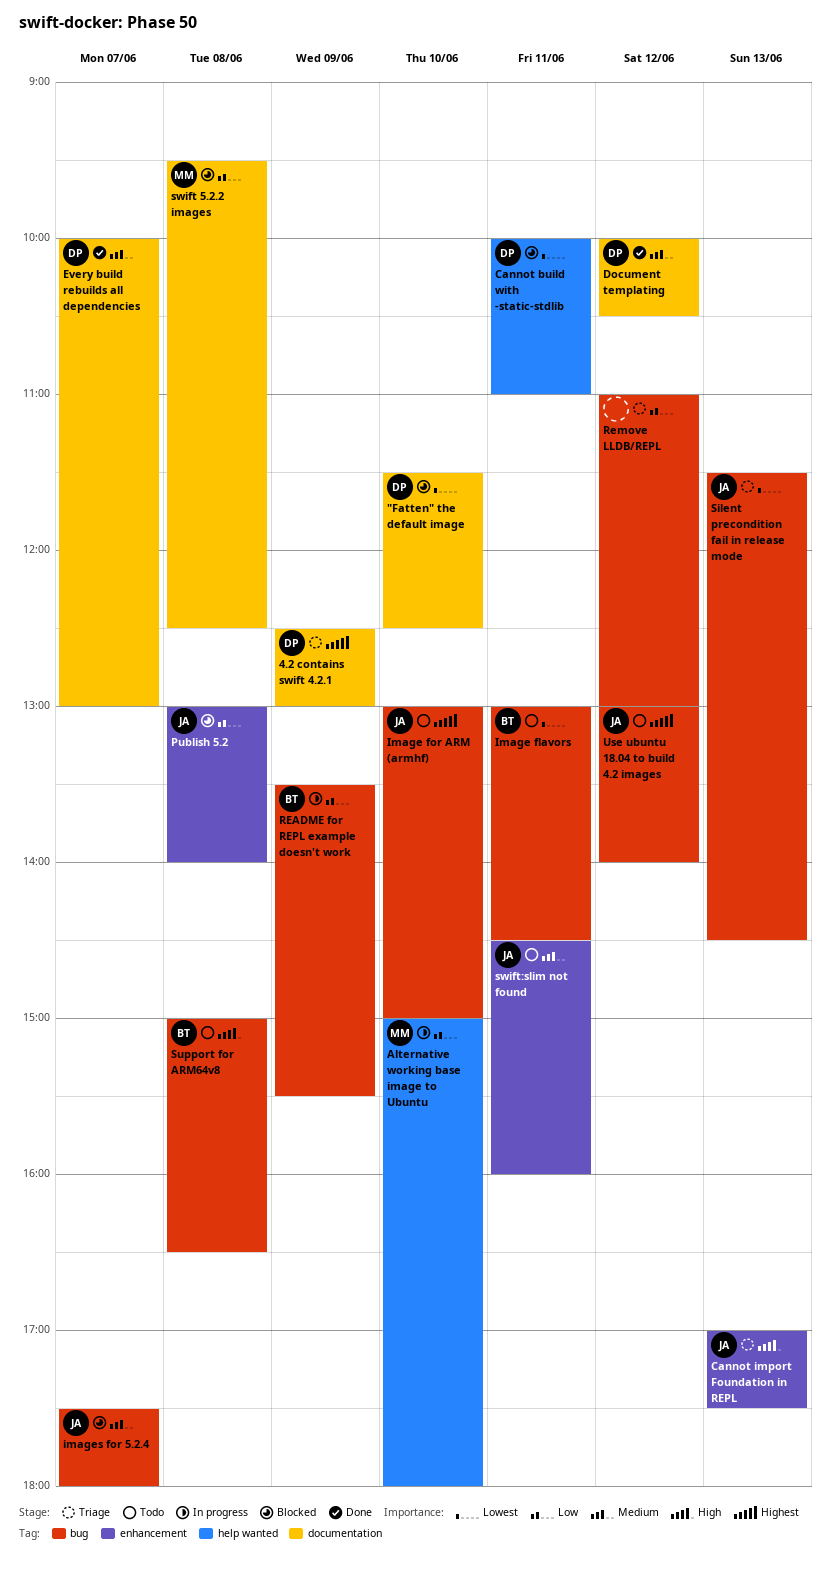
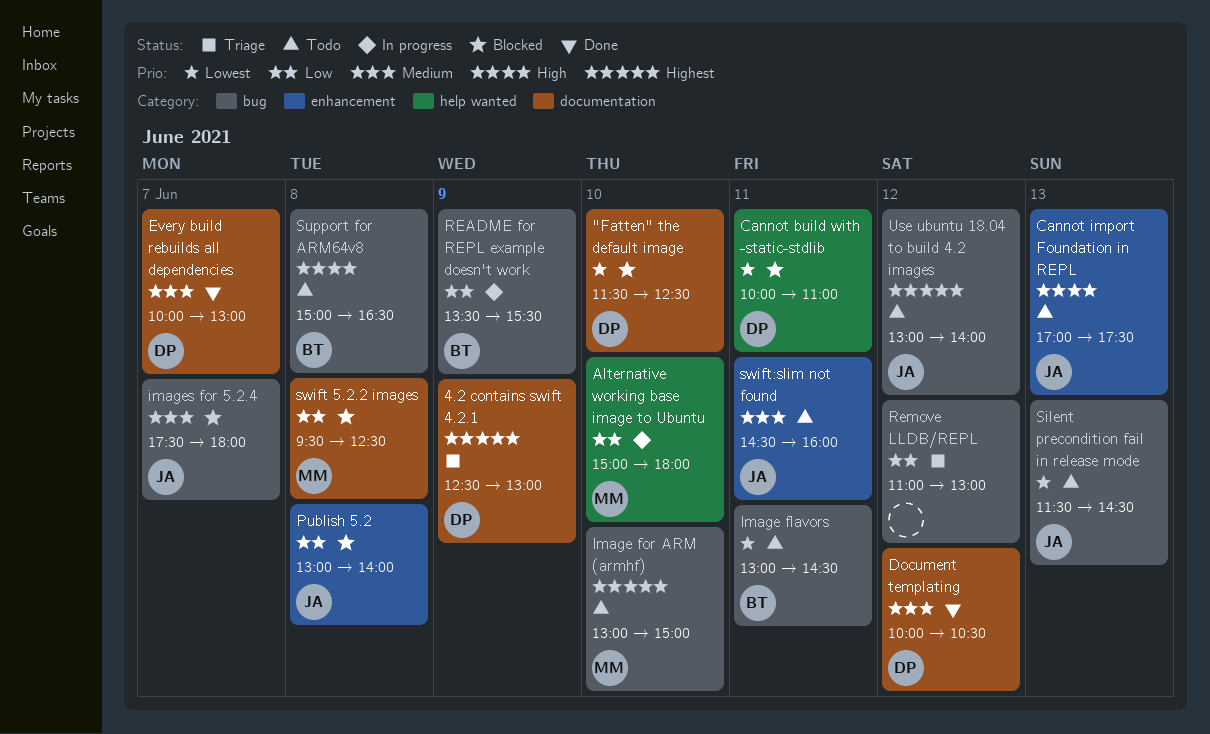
Cannot import Foundation in REPL, status: Triage -> Todo
Image for ARM (armhf), owner: JA -> MM
Silent precondition fail in release mode, status: Triage -> Todo

